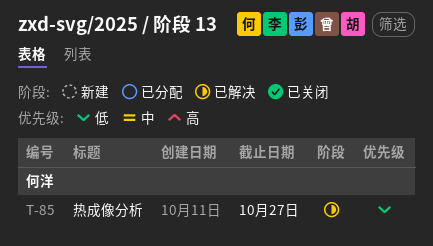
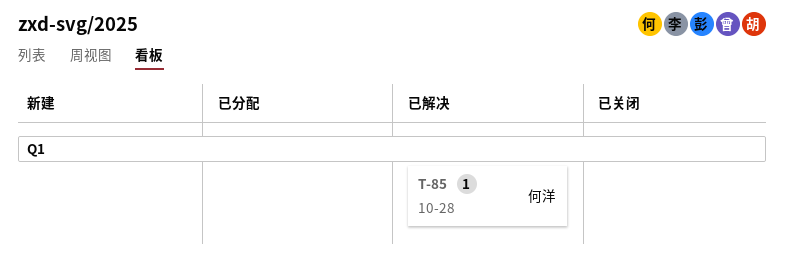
T-85, due: Oct 27 -> Oct 28

